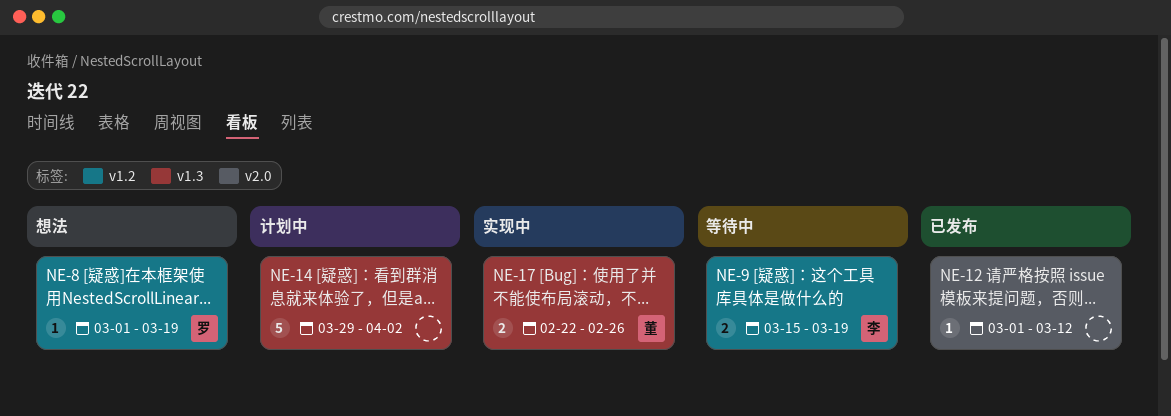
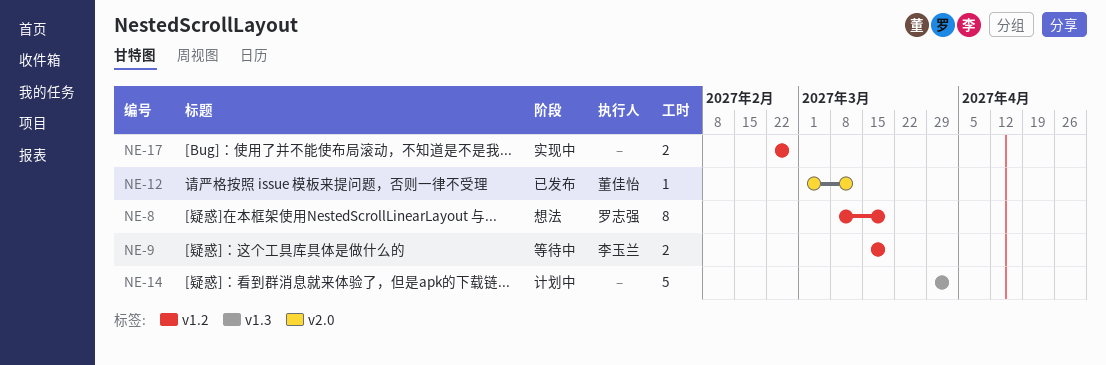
NE-8, estimate: 1 -> 8
NE-8, start: Mar 1 -> Mar 8
NE-12, owner: none -> 董佳怡
NE-17, owner: 董佳怡 -> none
NE-17, label: v1.3 -> v1.2

